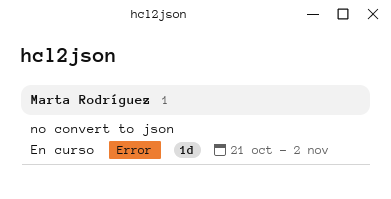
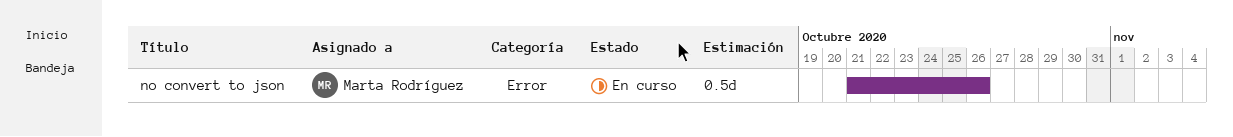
no convert to json, estimate: 1d -> 0.5d
no convert to json, due: Nov 2 -> Oct 26

